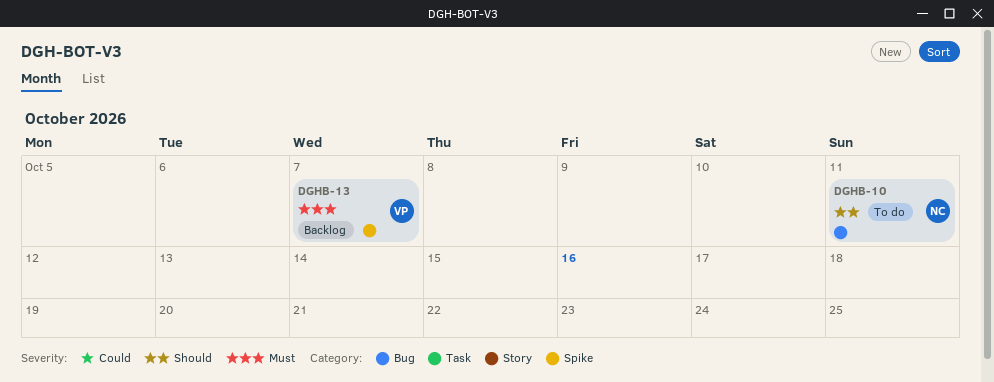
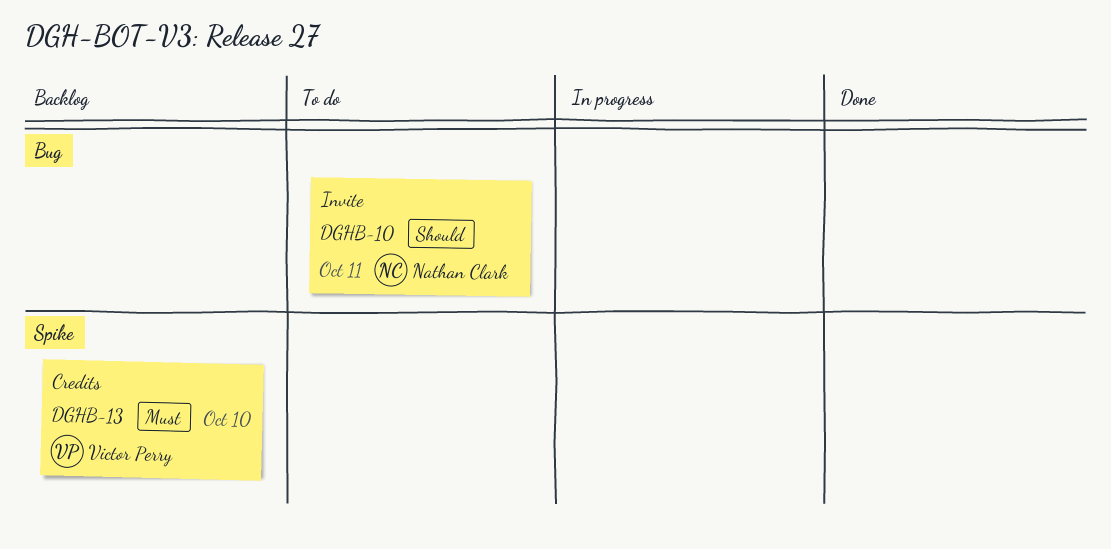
DGHB-13, due: Oct 7 -> Oct 10

